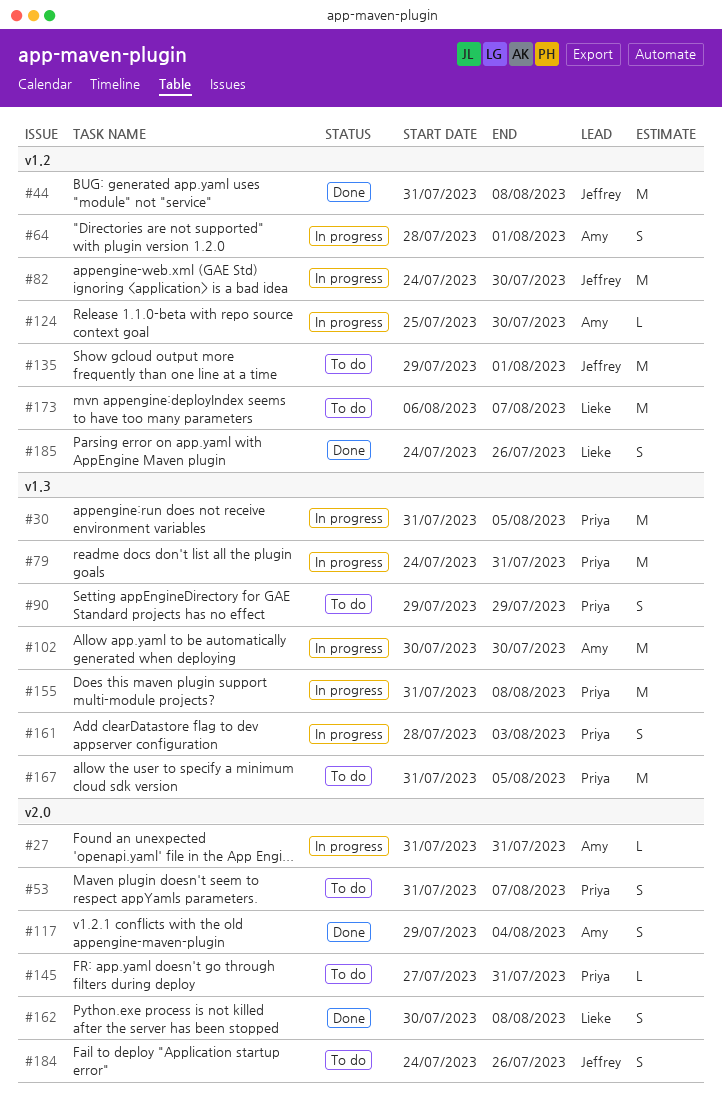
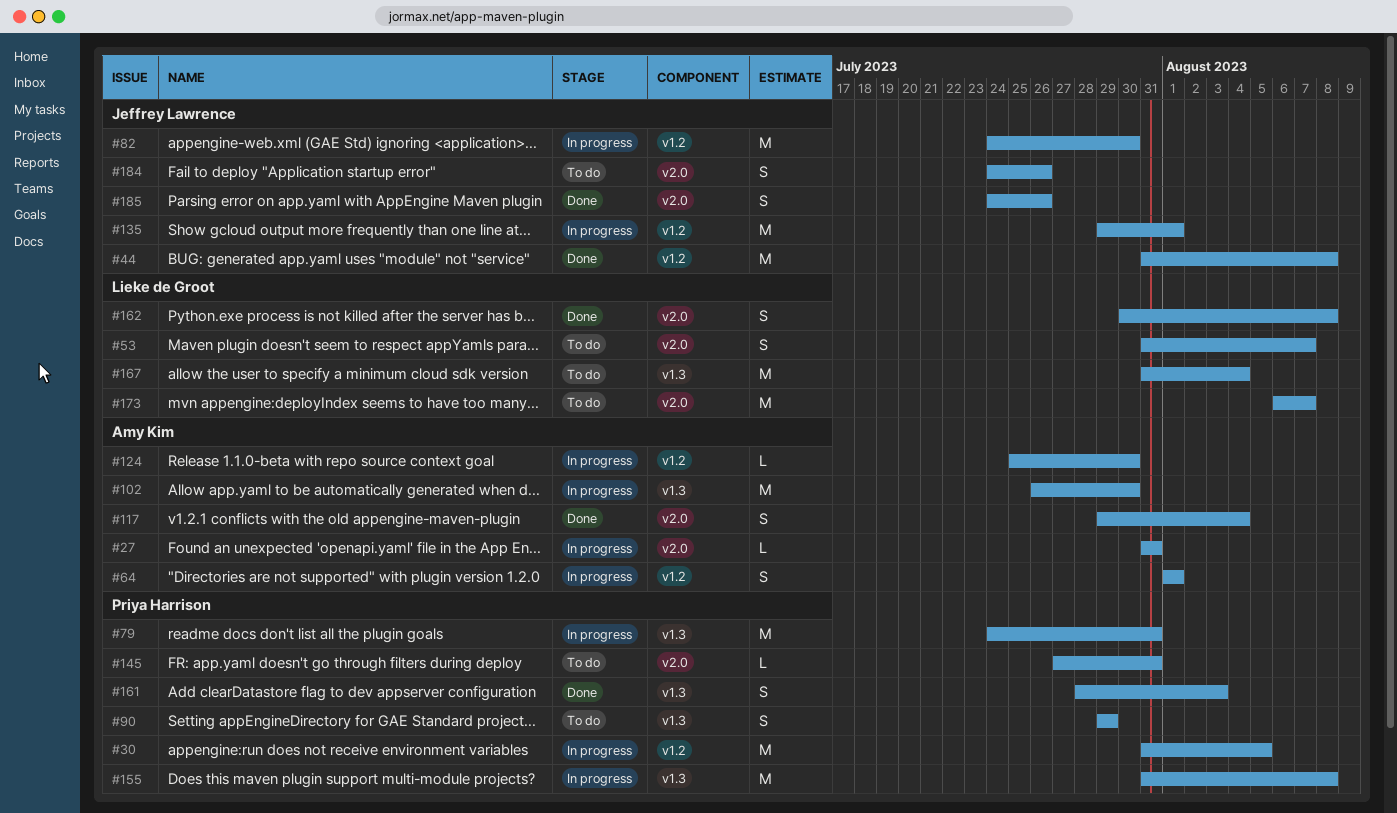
#30, label: v1.3 -> v1.2
#53, owner: Priya Harrison -> Lieke de Groot
#64, start: Jul 28 -> Aug 1
#102, start: Jul 30 -> Jul 26
#135, status: To do -> In progress
#161, status: In progress -> Done
#167, owner: Priya Harrison -> Lieke de Groot
#167, due: Aug 5 -> Aug 4
#173, label: v1.2 -> v2.0
#185, owner: Lieke de Groot -> Jeffrey Lawrence
#185, label: v1.2 -> v2.0

